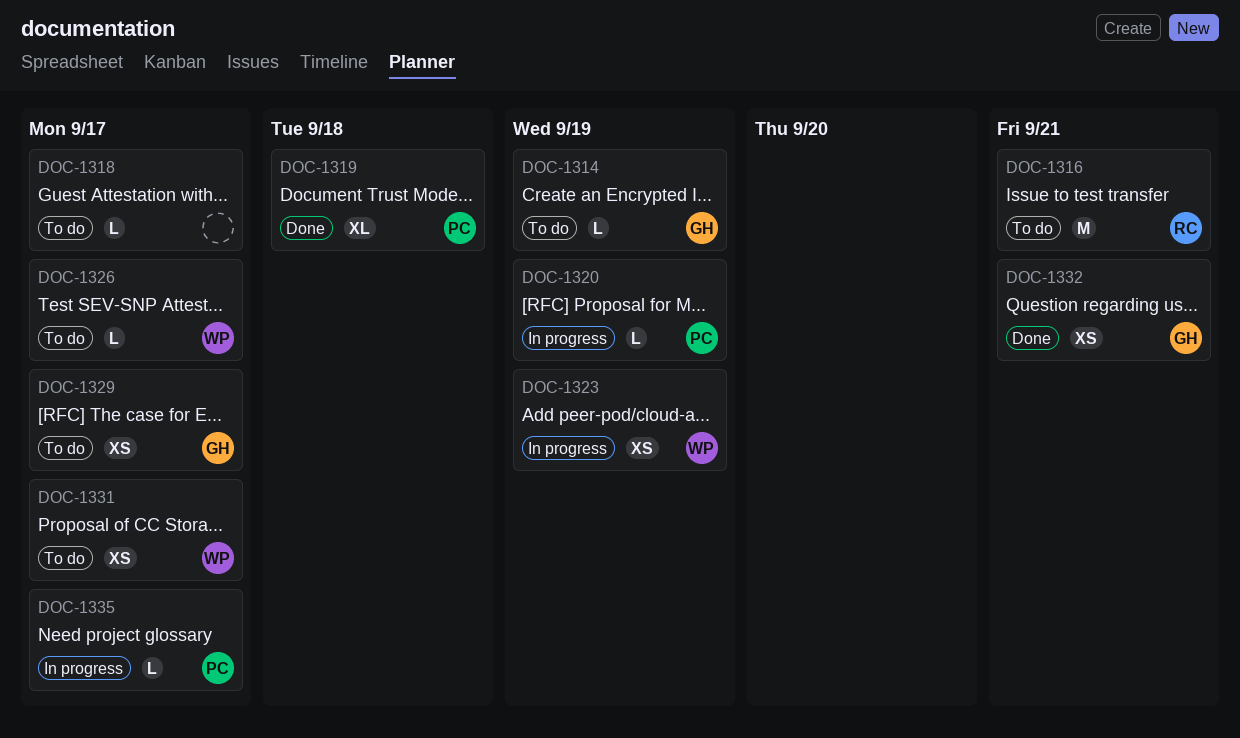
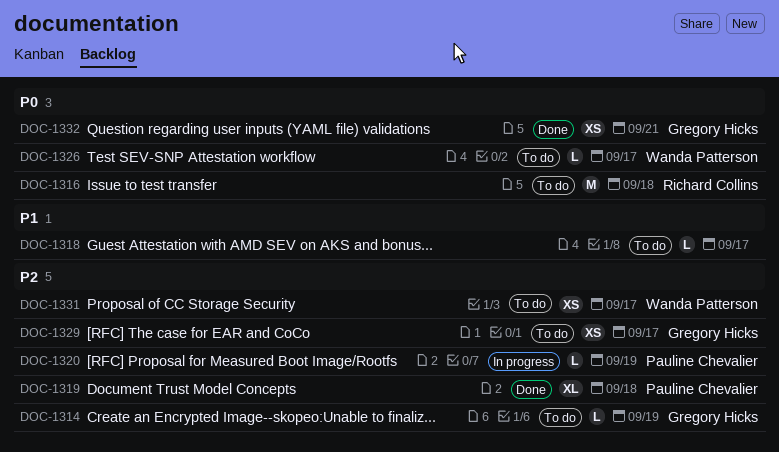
DOC-1316, due: Sep 21 -> Sep 18
DOC-1323: present -> none
DOC-1335: present -> none

